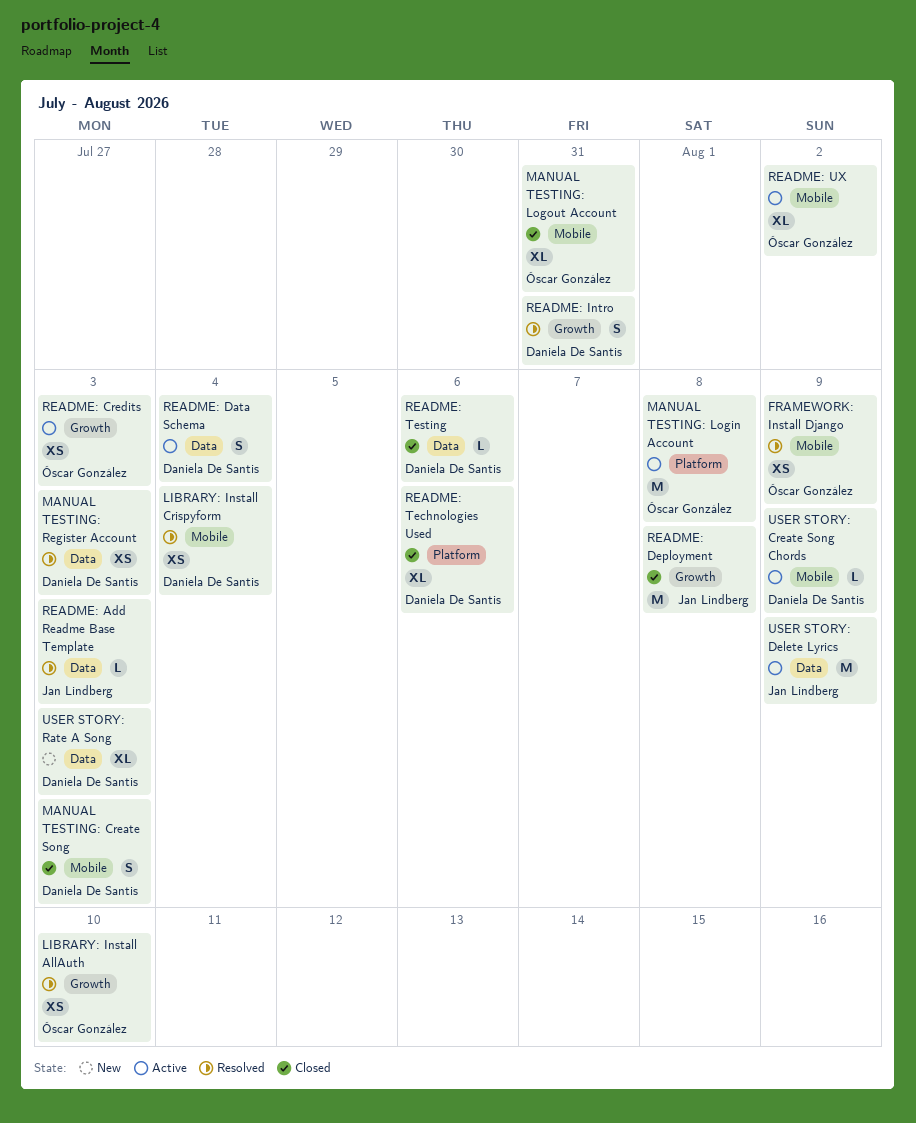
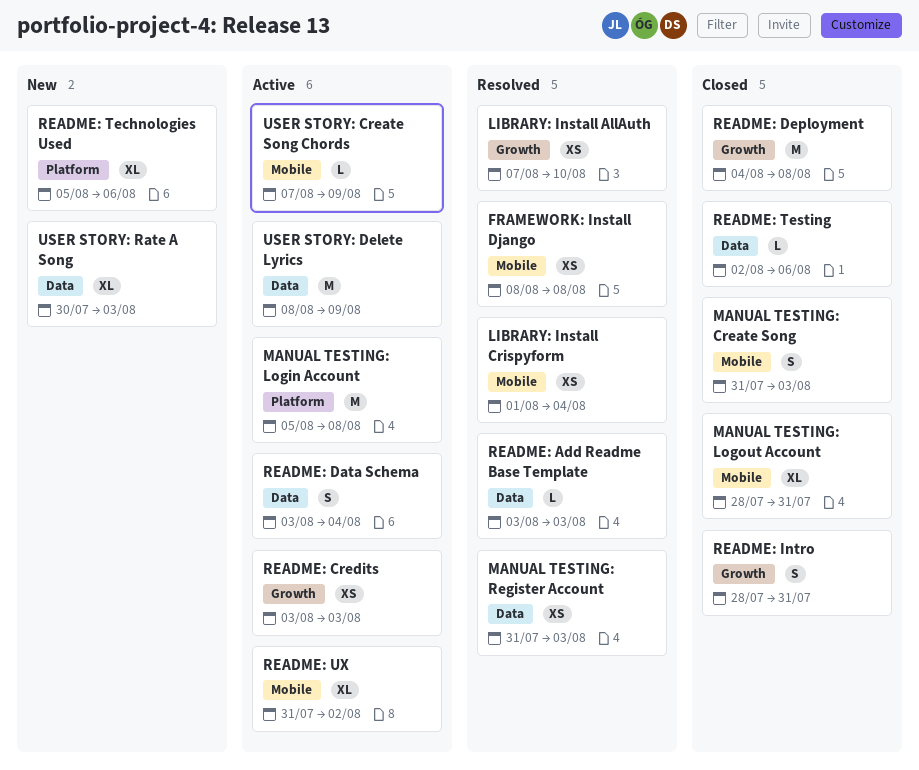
FRAMEWORK: Install Django, due: Aug 9 -> Aug 8
README: Intro, status: Resolved -> Closed
README: Technologies Used, status: Closed -> New

